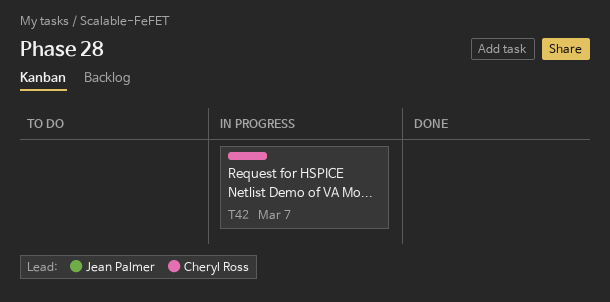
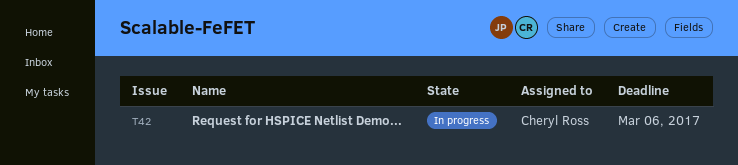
T42, due: Mar 7 -> Mar 6

